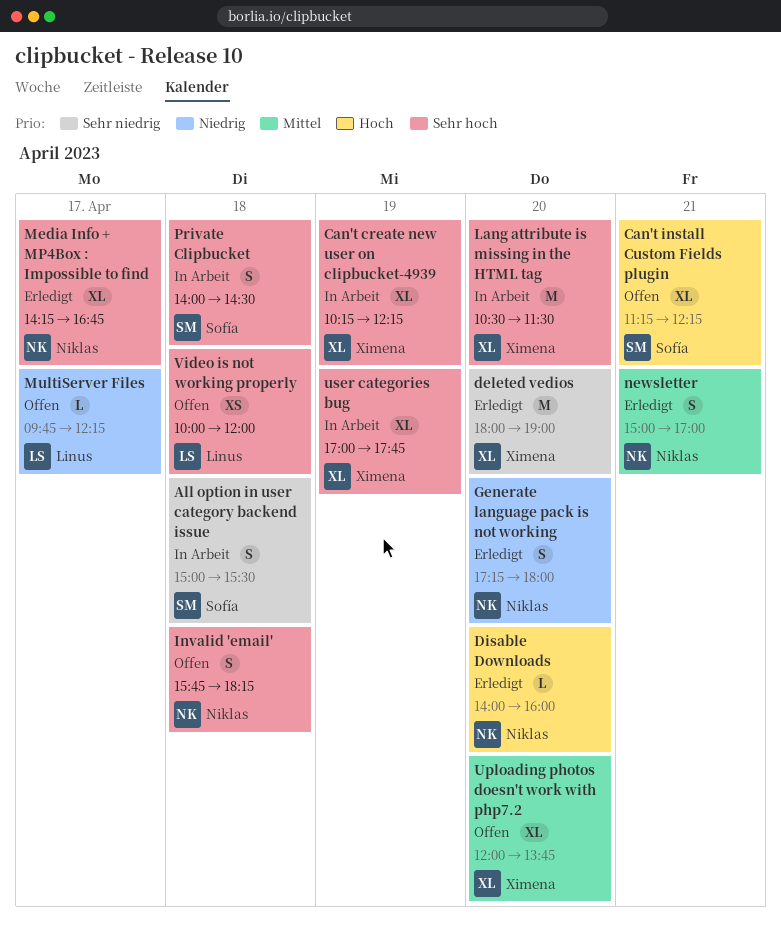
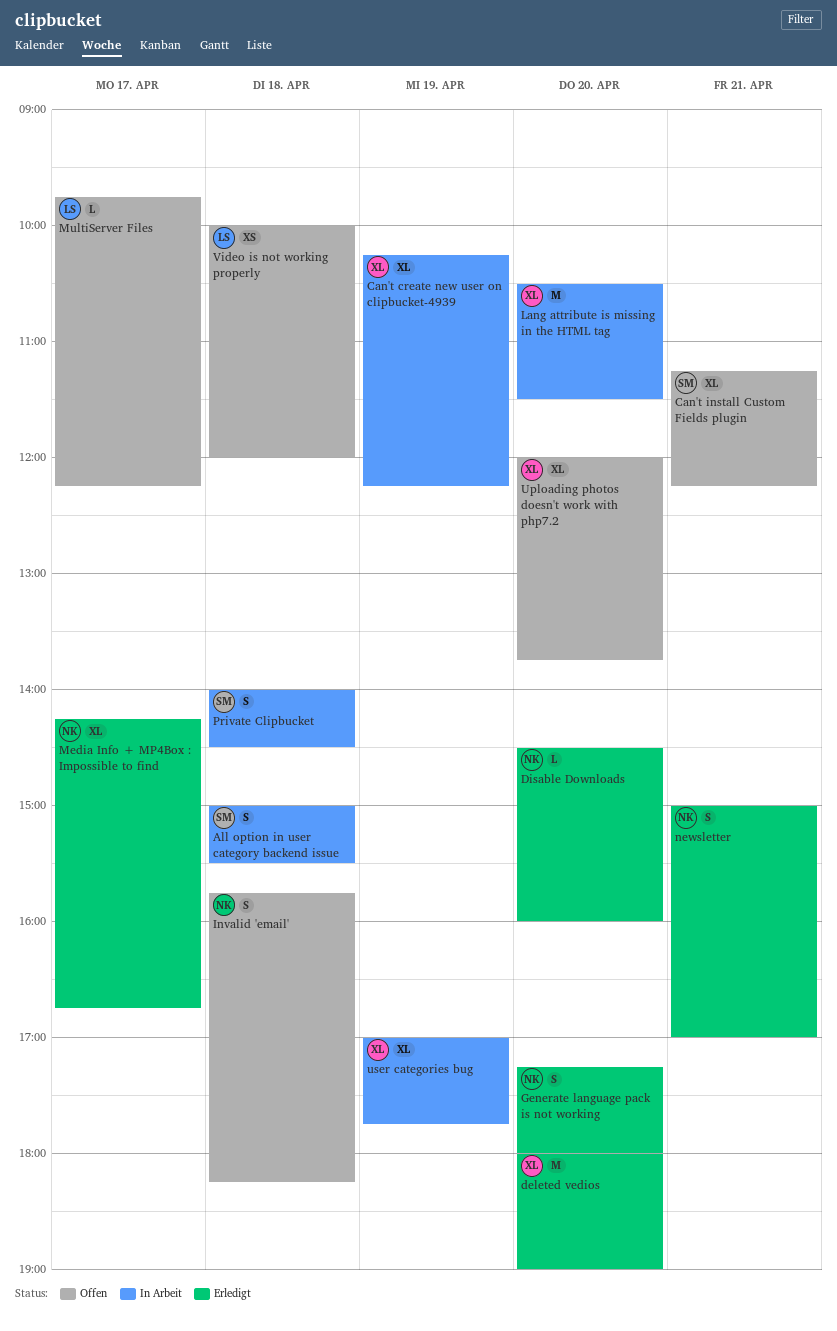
Disable Downloads, begins: 14:00 -> 14:30

